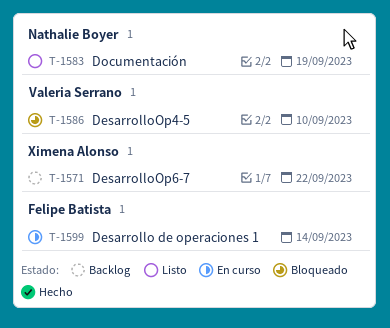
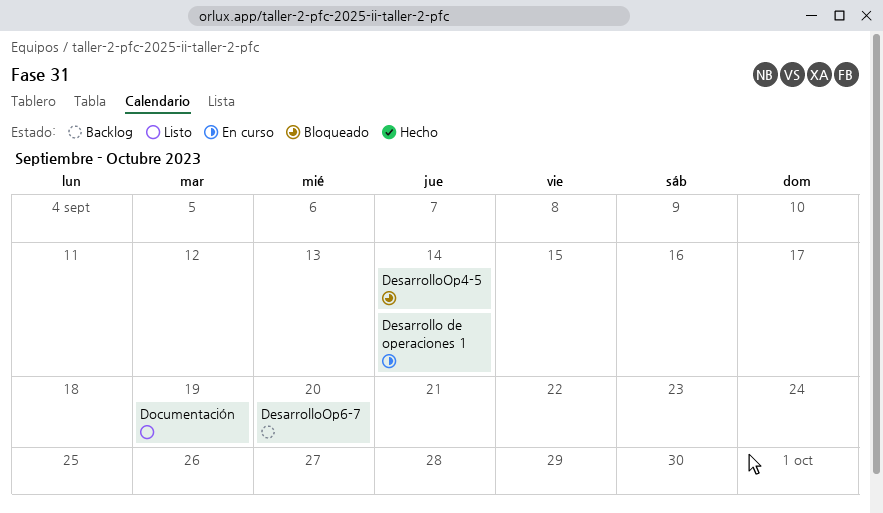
DesarrolloOp4-5, due: Sep 10 -> Sep 14
DesarrolloOp6-7, due: Sep 22 -> Sep 20

